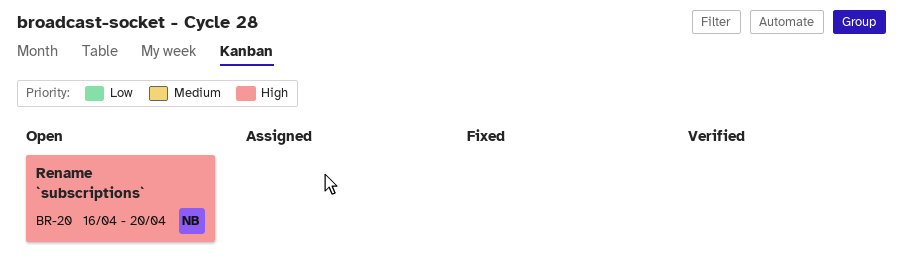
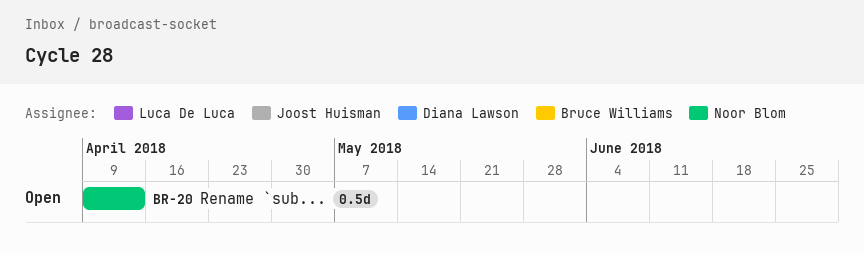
BR-20, start: Apr 16 -> Apr 9
BR-20, due: Apr 20 -> Apr 13

